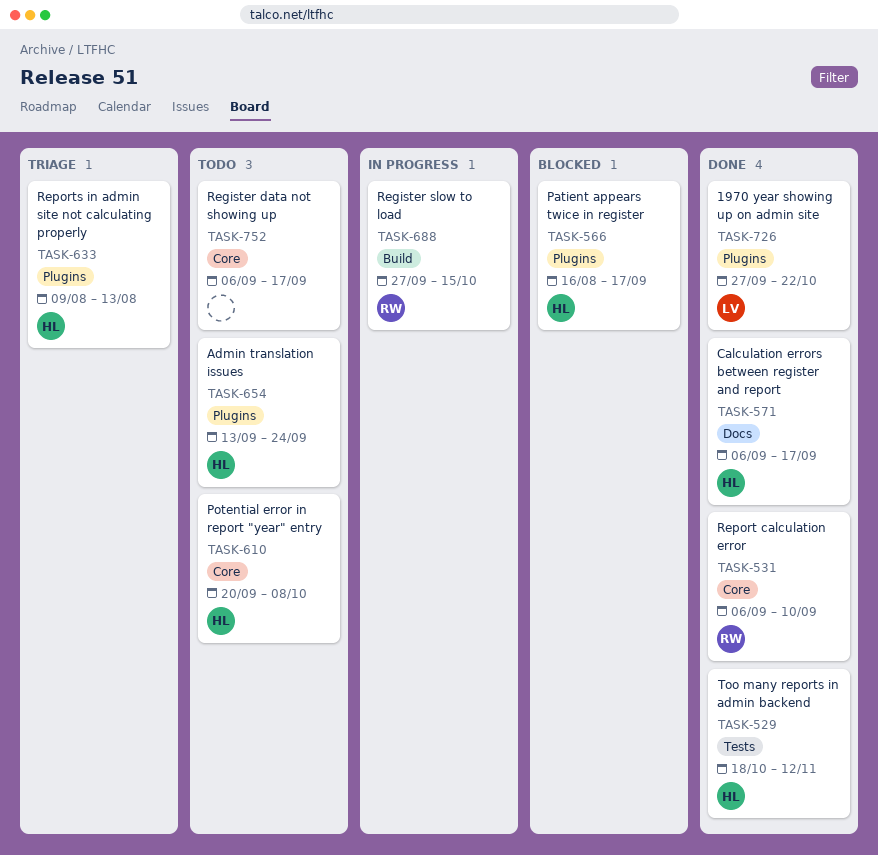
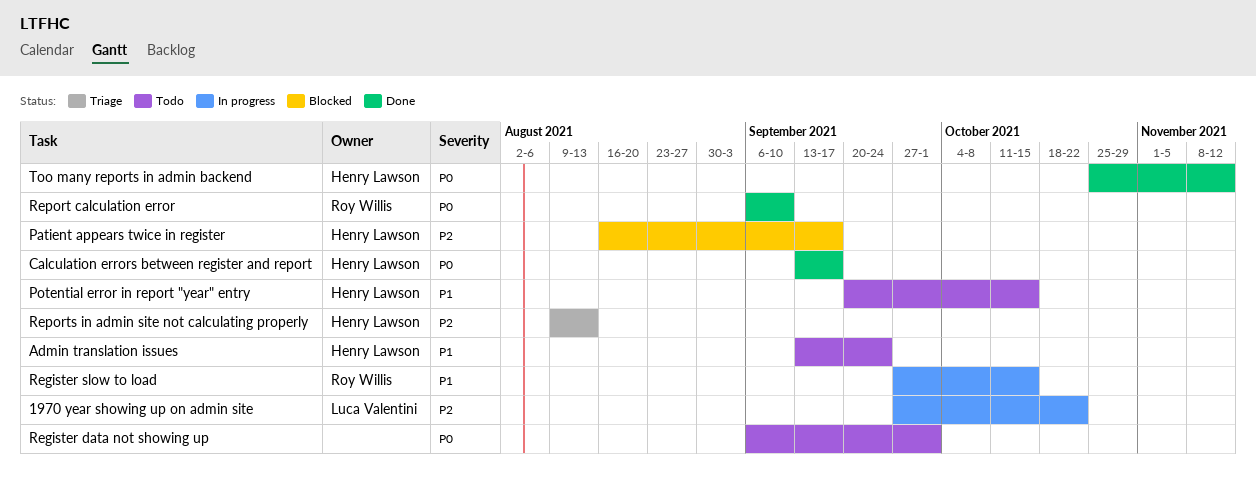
1970 year showing up on admin site, status: Done -> In progress
Calculation errors between register and report, start: Sep 6 -> Sep 13
Potential error in report "year" entry, due: Oct 8 -> Oct 15
Register data not showing up, due: Sep 17 -> Oct 1
Too many reports in admin backend, start: Oct 18 -> Oct 25

